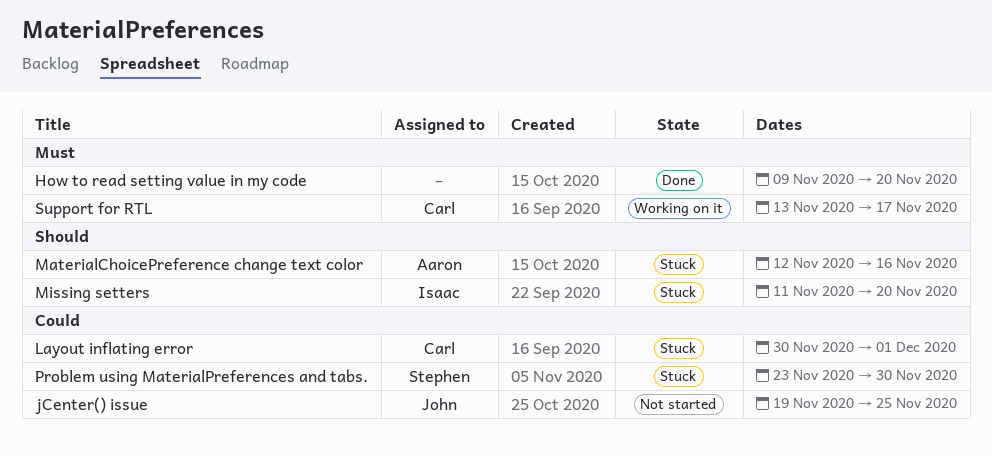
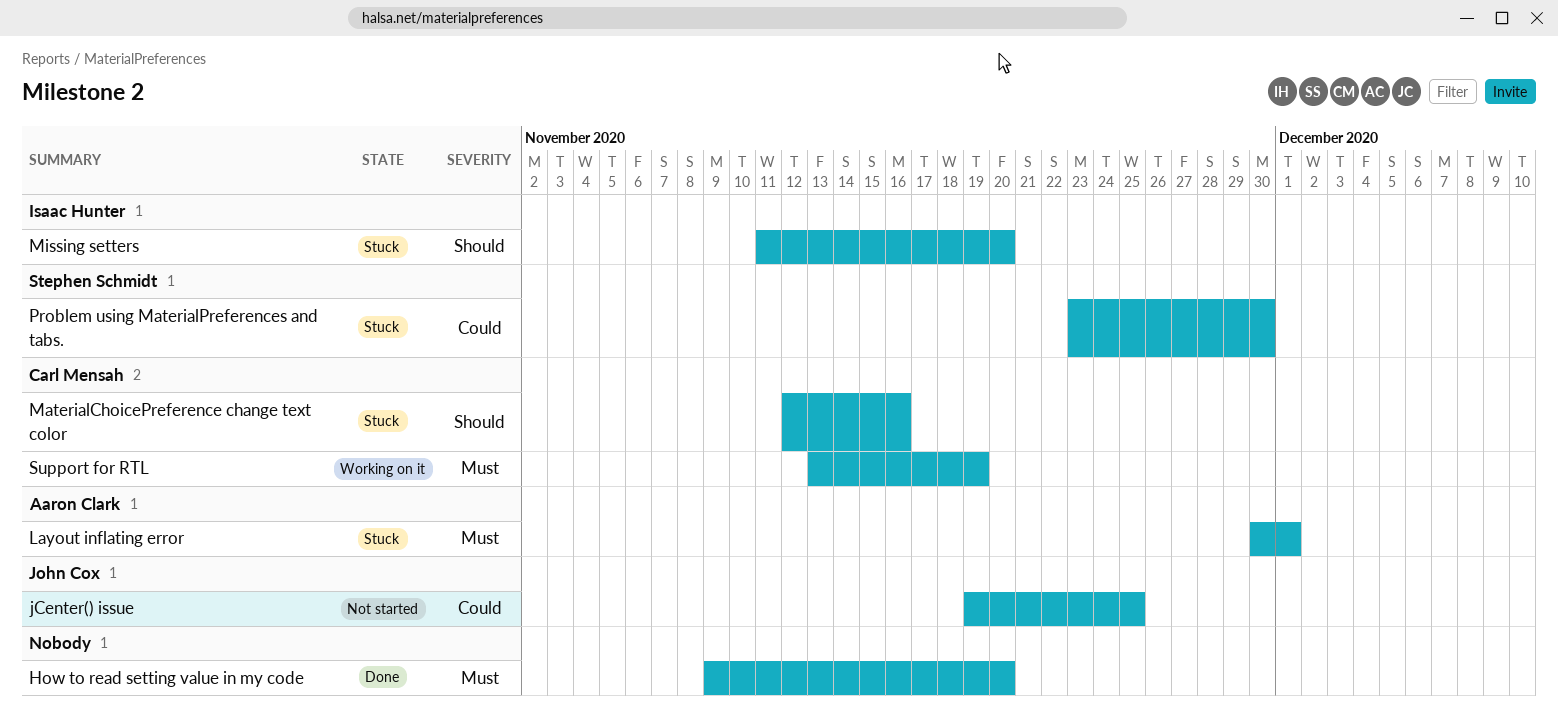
Layout inflating error, owner: Carl Mensah -> Aaron Clark
Layout inflating error, priority: Could -> Must
MaterialChoicePreference change text color, owner: Aaron Clark -> Carl Mensah
Support for RTL, due: Nov 17 -> Nov 19

